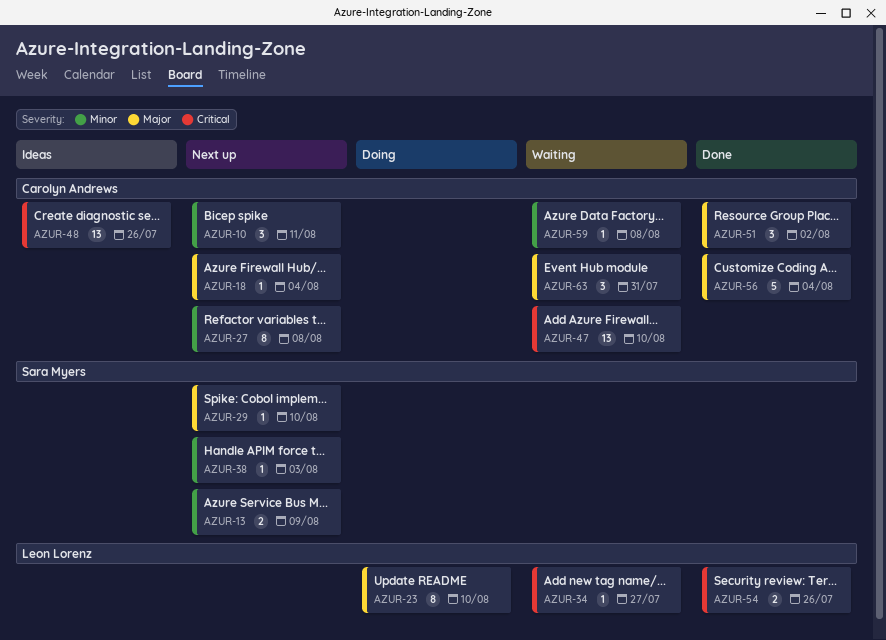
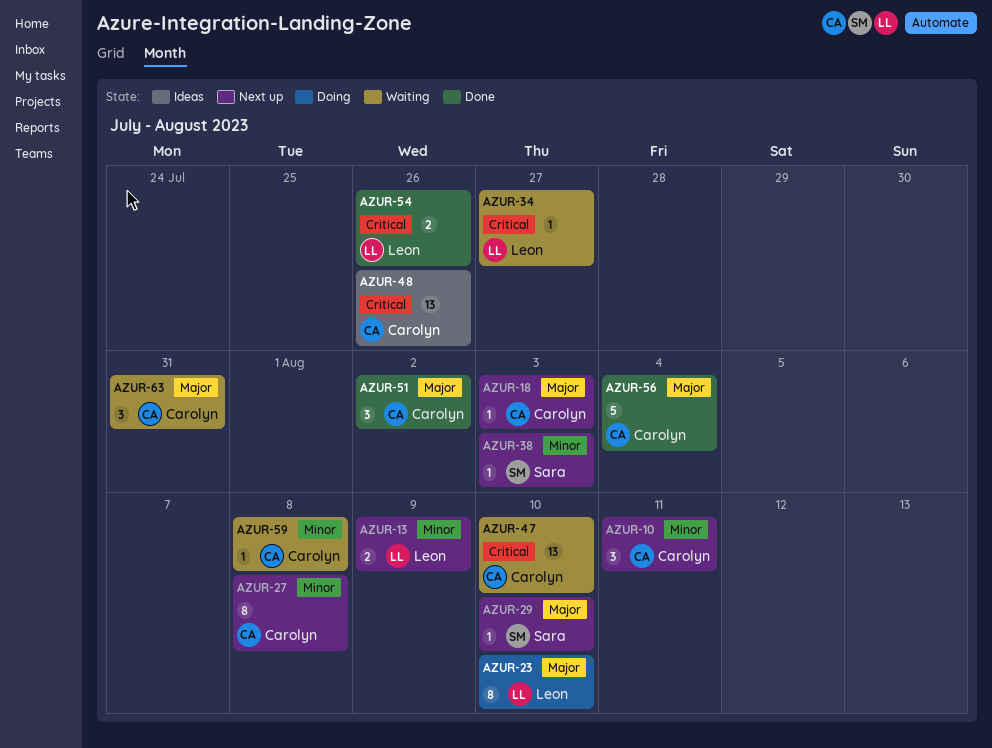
AZUR-13, owner: Sara Myers -> Leon Lorenz
AZUR-18, due: Aug 4 -> Aug 3

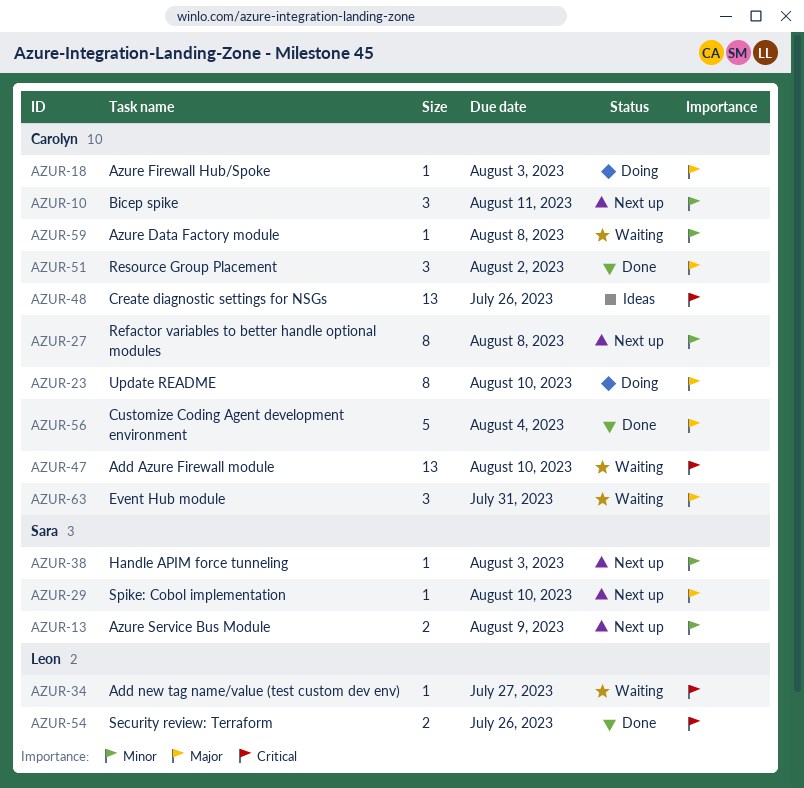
AZUR-13, owner: Leon -> Sara
AZUR-18, status: Next up -> Doing
AZUR-23, owner: Leon -> Carolyn

